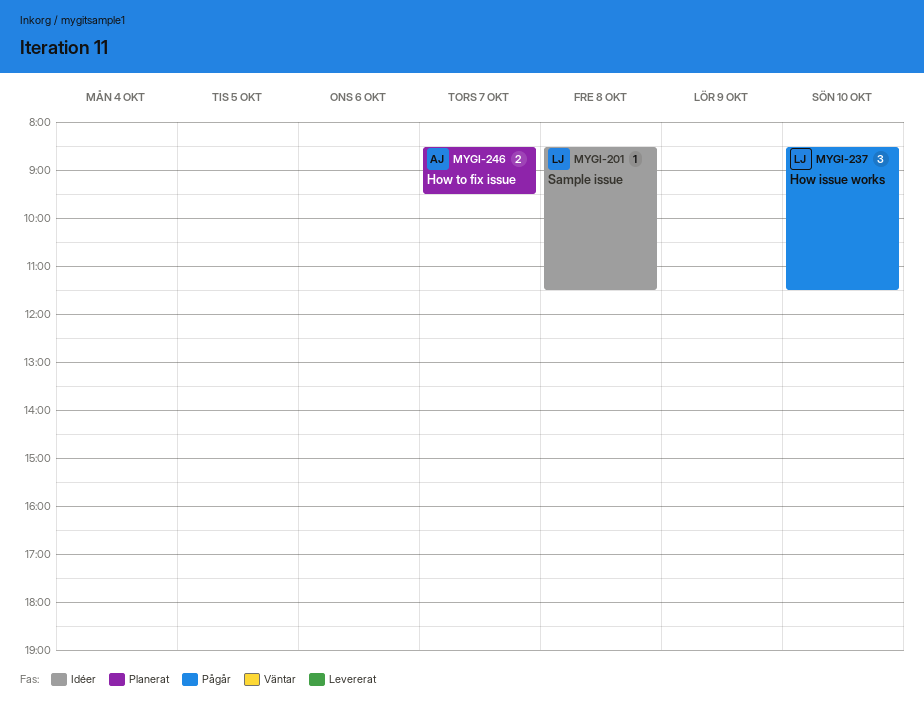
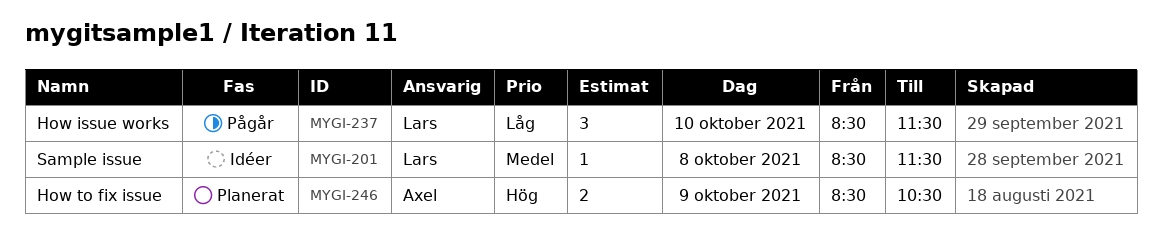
MYGI-246, day: Oct 7 -> Oct 9
MYGI-246, ends: 09:30 -> 10:30

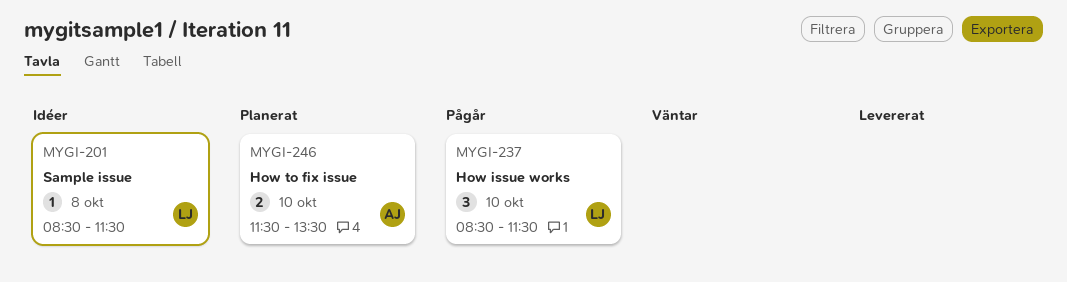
MYGI-246, day: Oct 9 -> Oct 10
MYGI-246, begins: 08:30 -> 11:30
MYGI-246, ends: 10:30 -> 13:30

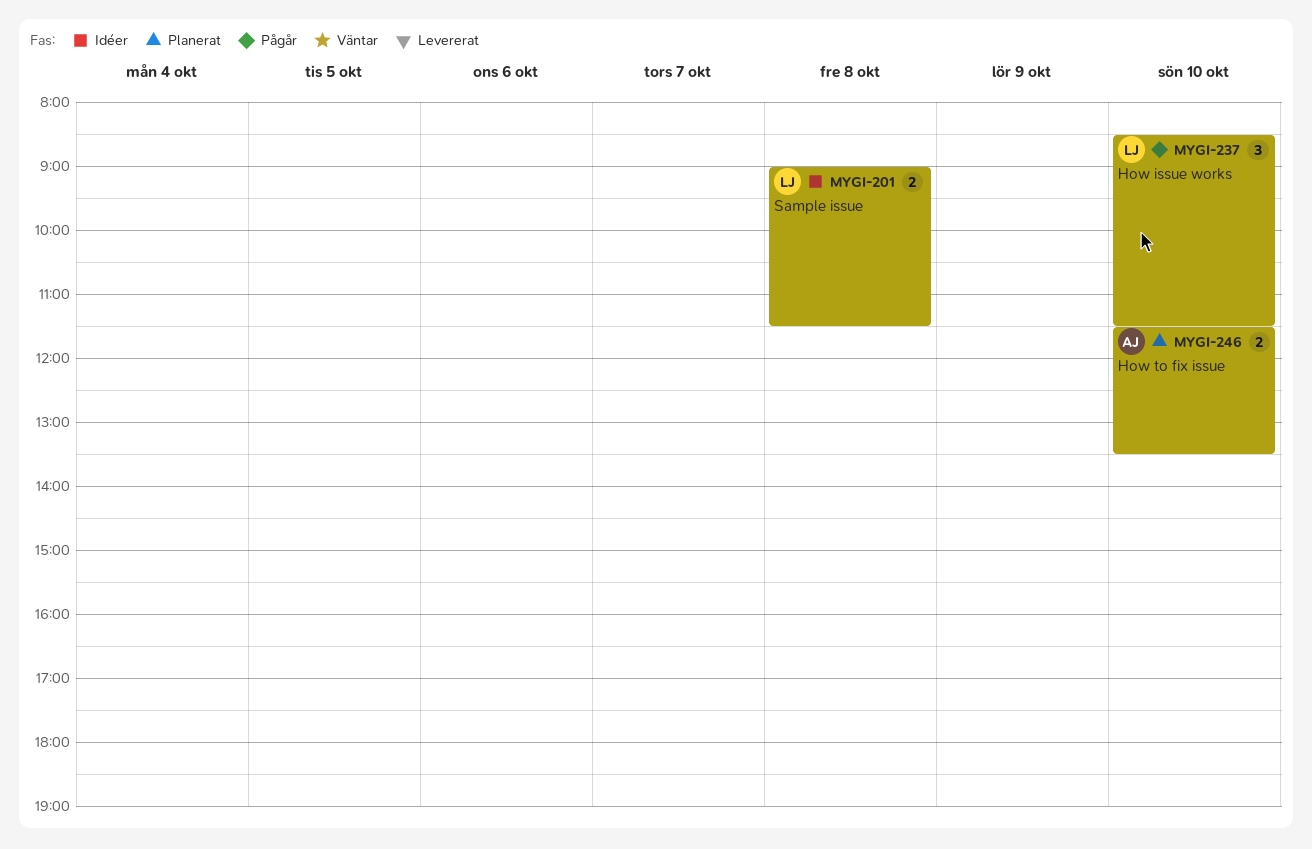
MYGI-201, estimate: 1 -> 2
MYGI-201, begins: 08:30 -> 09:00

